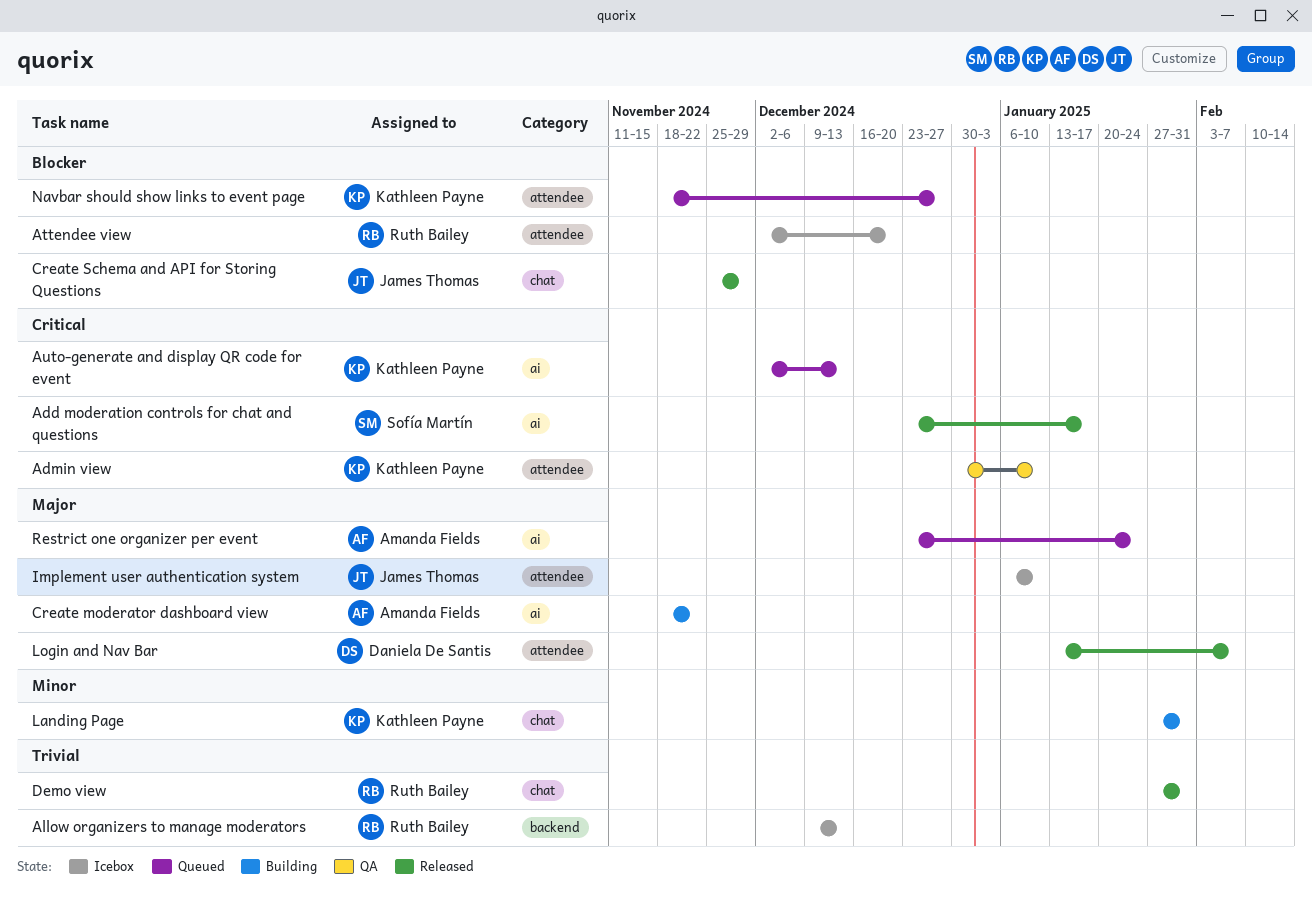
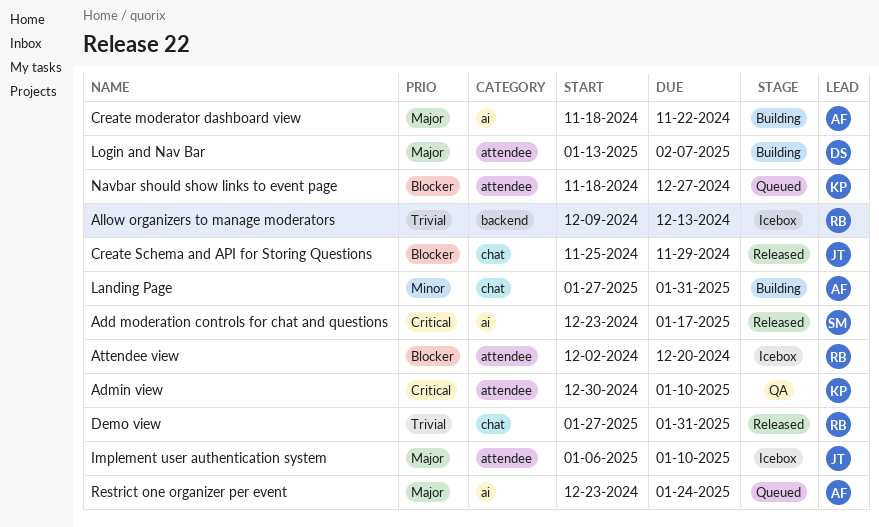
Auto-generate and display QR code for event: present -> none
Landing Page, owner: Kathleen Payne -> Amanda Fields
Login and Nav Bar, status: Released -> Building

